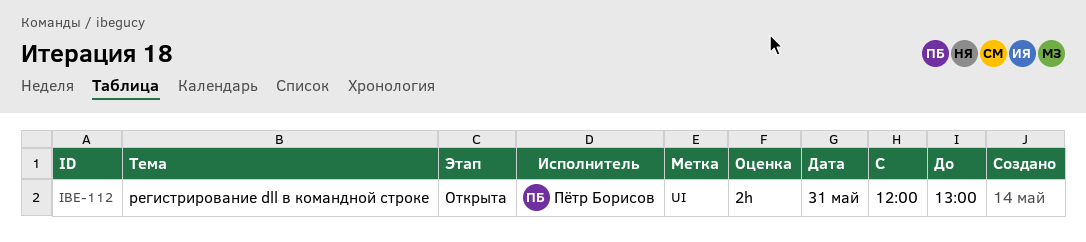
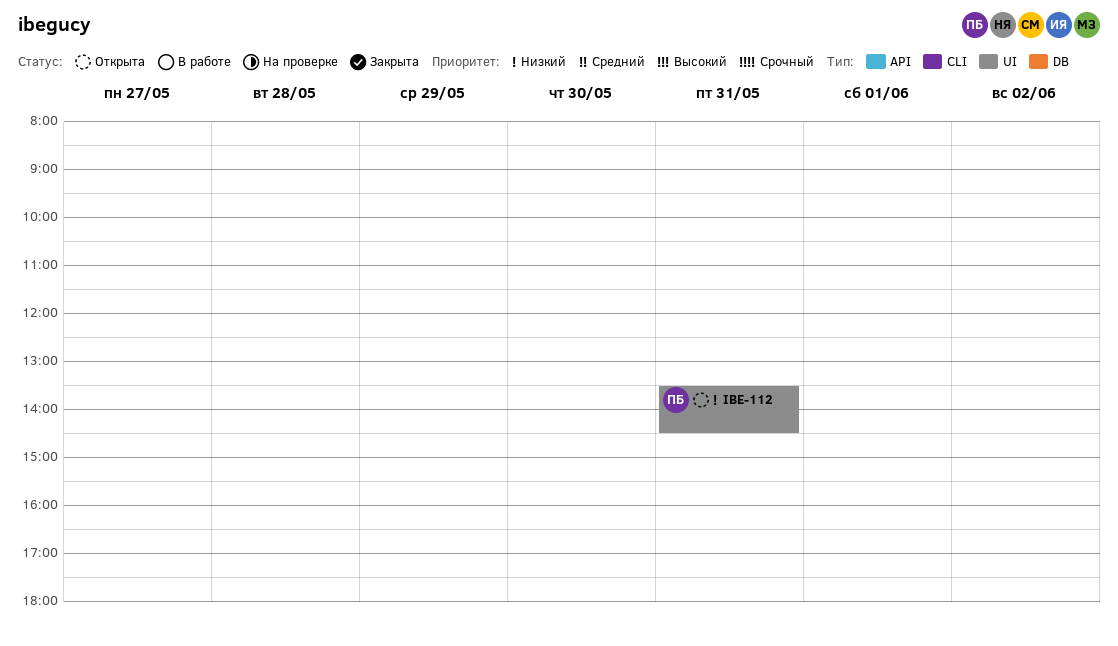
IBE-112, begins: 12:00 -> 13:30
IBE-112, ends: 13:00 -> 14:30

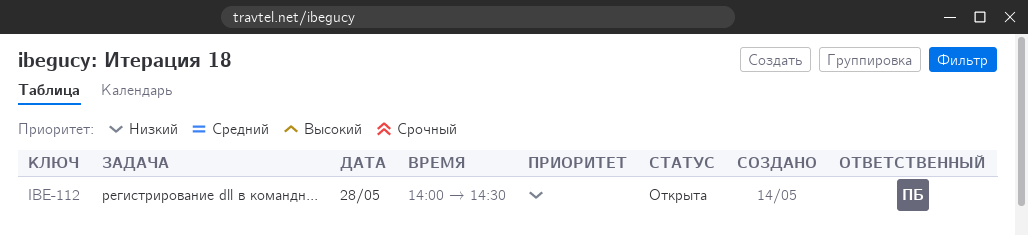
IBE-112, day: May 31 -> May 28
IBE-112, begins: 13:30 -> 14:00

